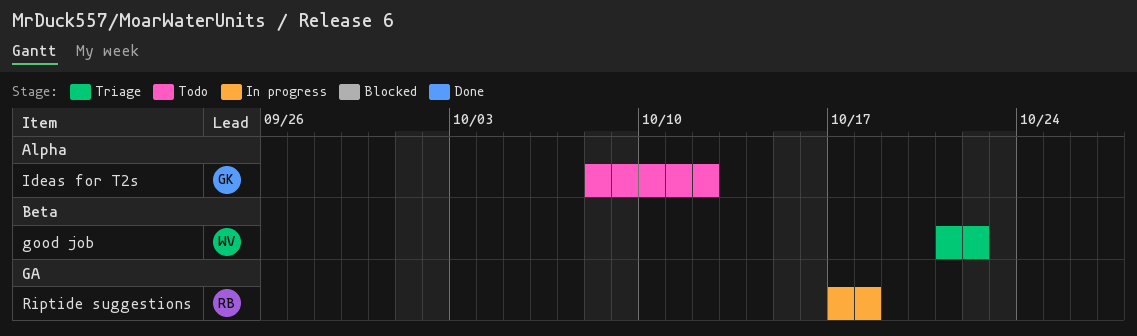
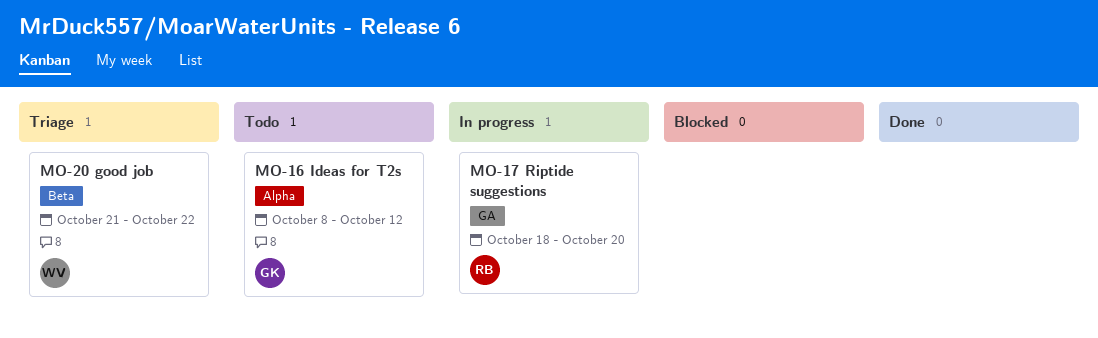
Riptide suggestions, start: Oct 17 -> Oct 18
Riptide suggestions, due: Oct 18 -> Oct 20

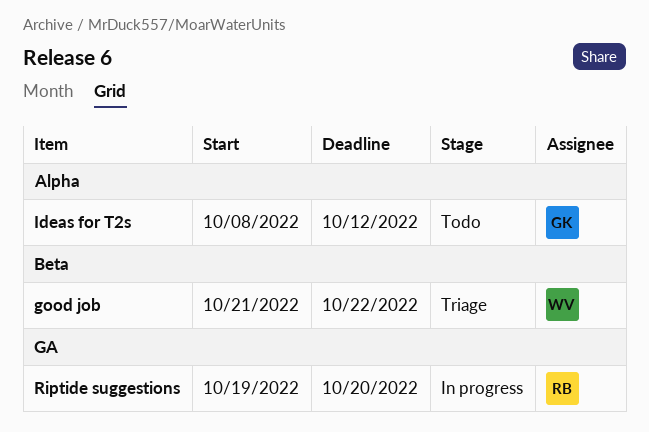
Riptide suggestions, start: Oct 18 -> Oct 19

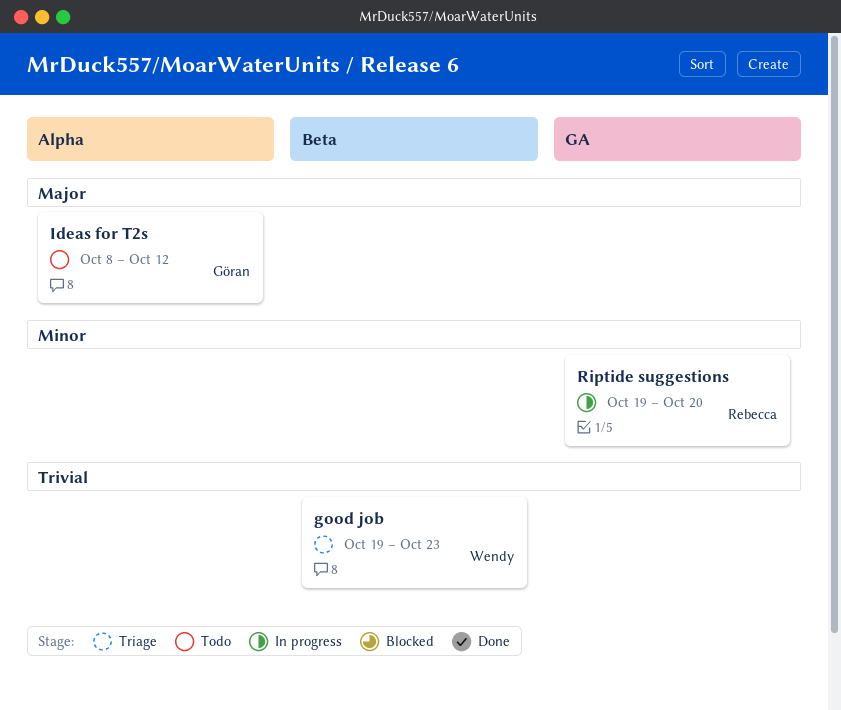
good job, start: Oct 21 -> Oct 19
good job, due: Oct 22 -> Oct 23

